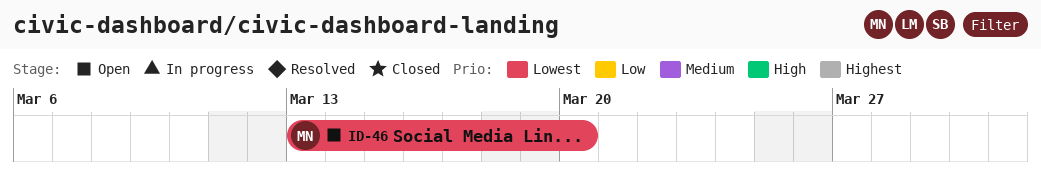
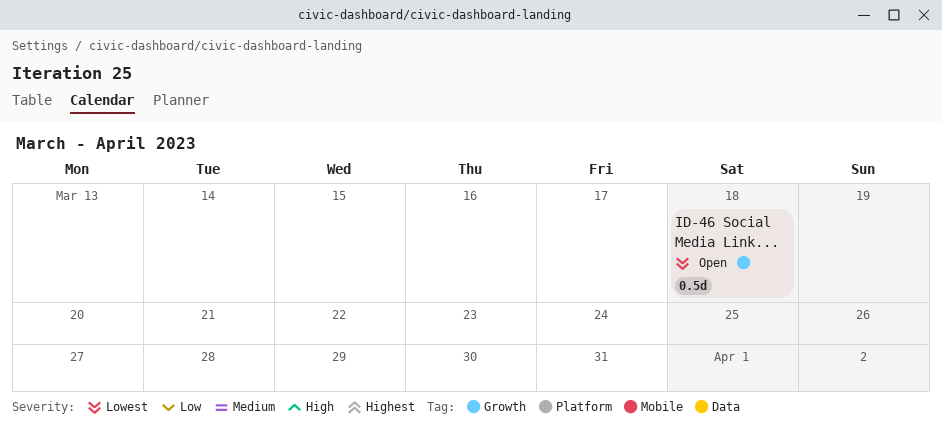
ID-46, due: Mar 20 -> Mar 18

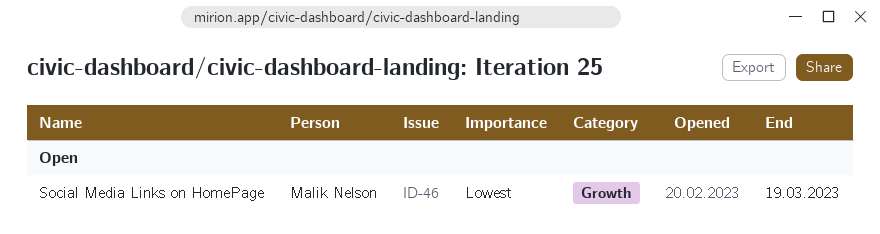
ID-46, due: Mar 18 -> Mar 19

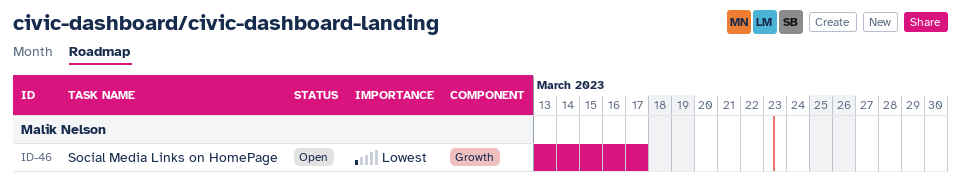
ID-46, due: Mar 19 -> Mar 17

